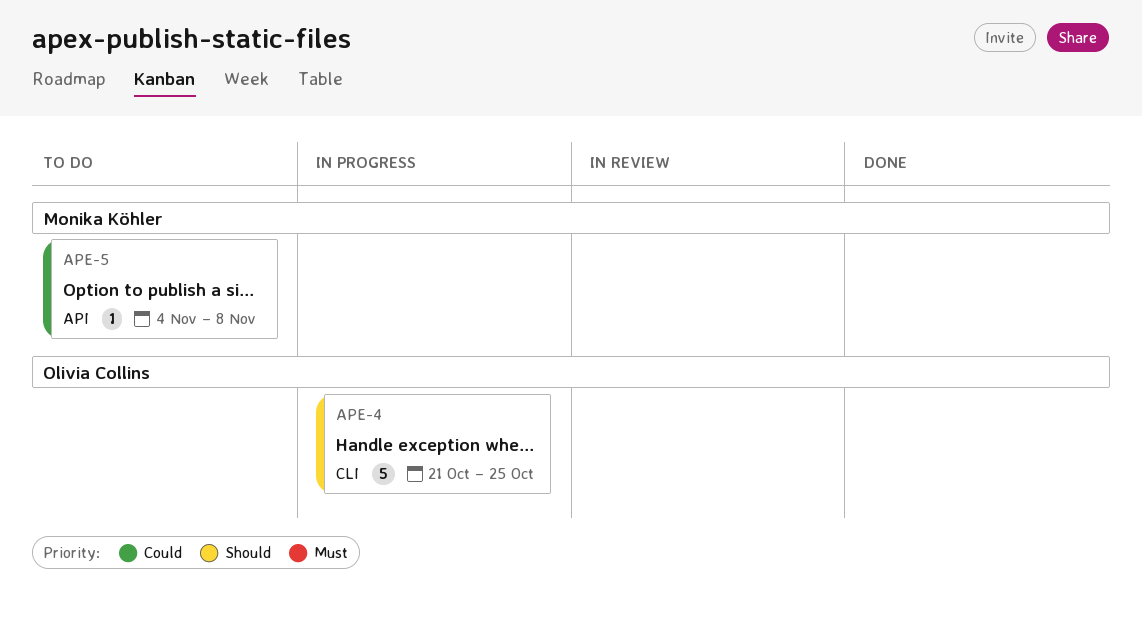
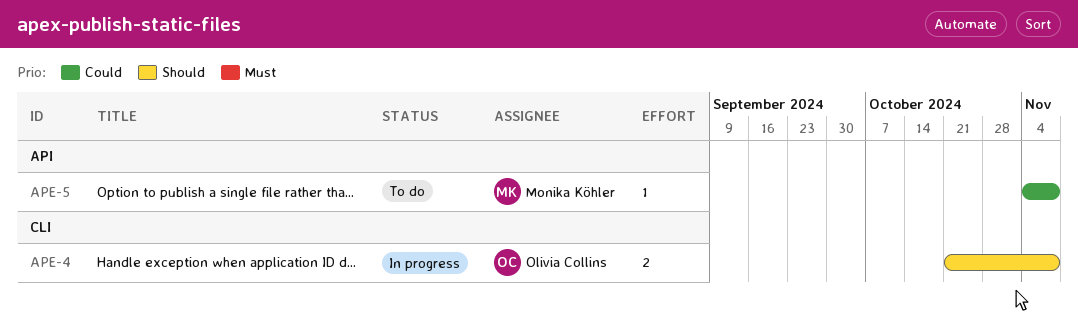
APE-4, estimate: 5 -> 2
APE-4, due: Oct 25 -> Nov 8

